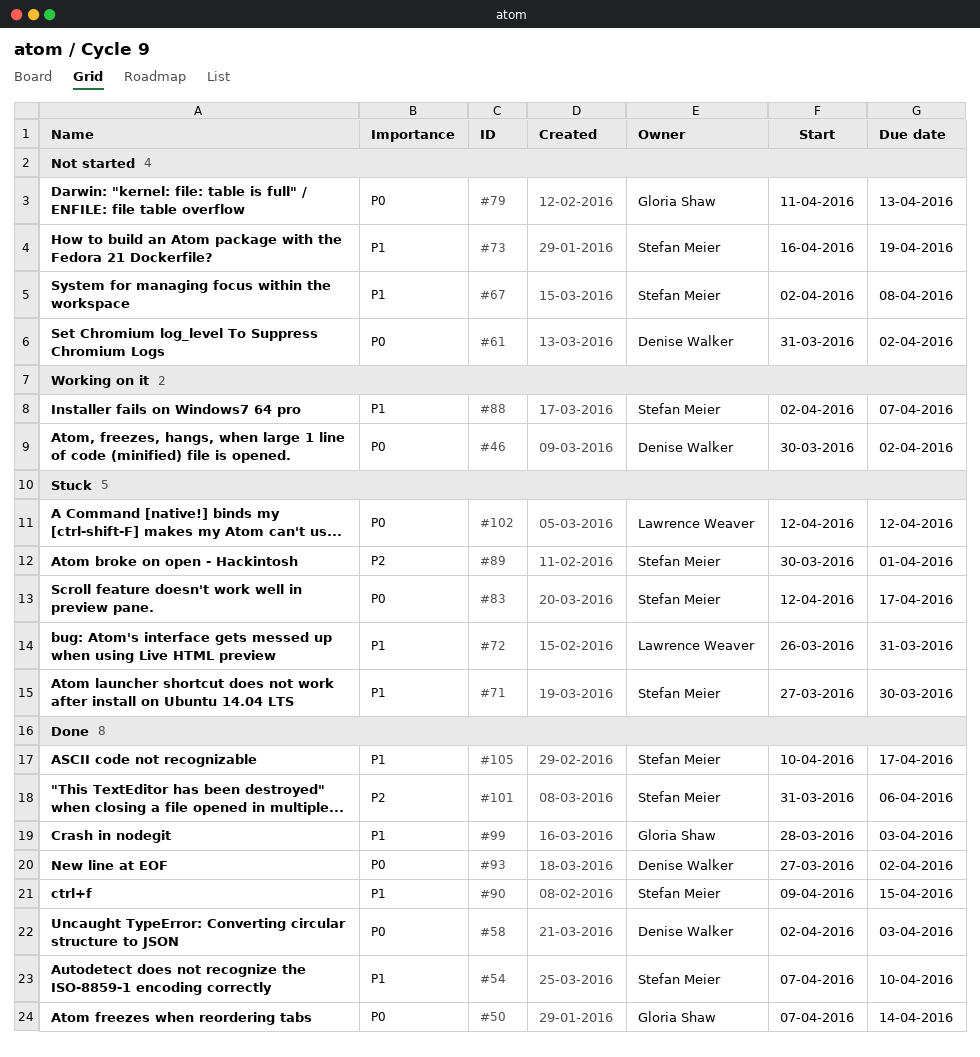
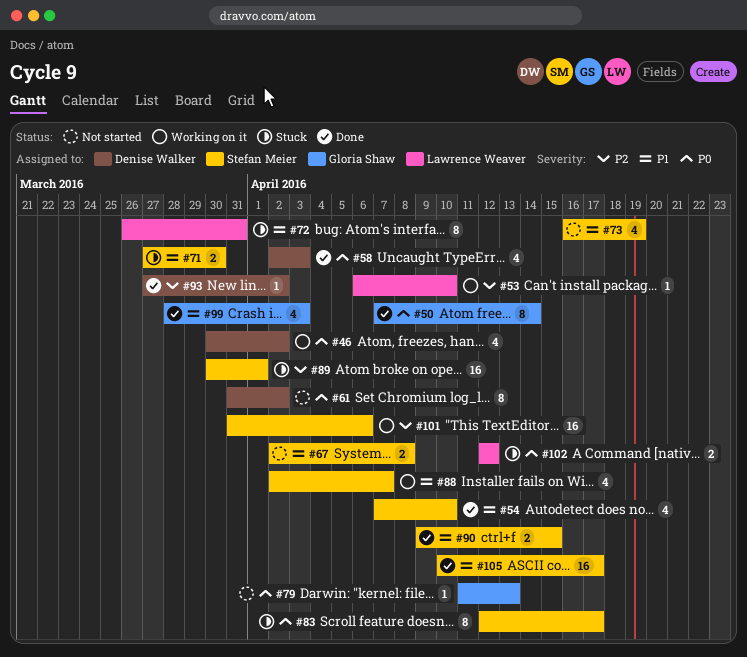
#53: none -> present
#93, priority: P0 -> P2
#101, status: Done -> Working on it

